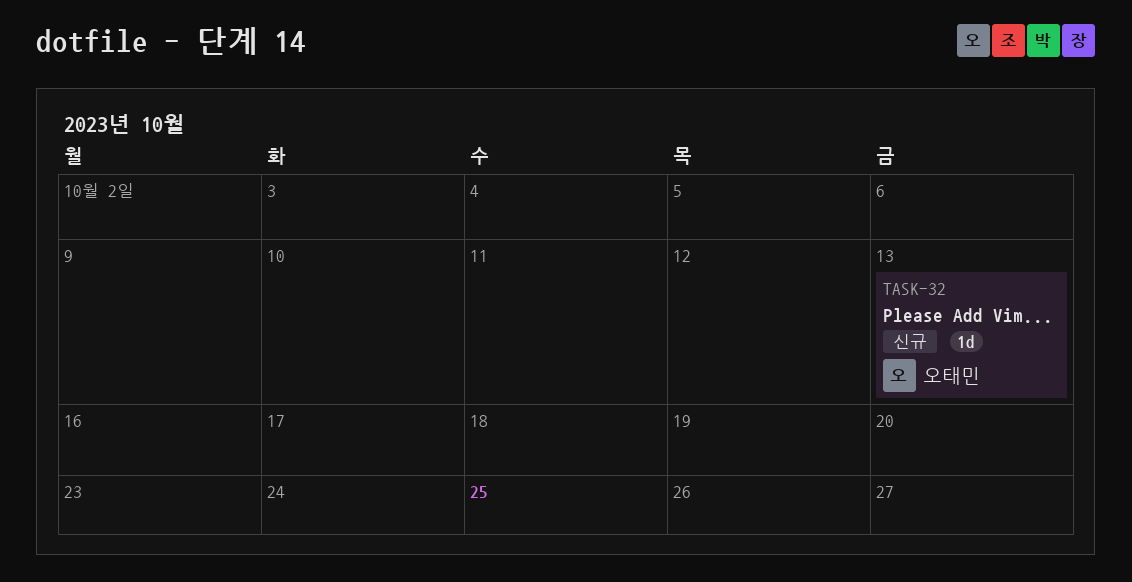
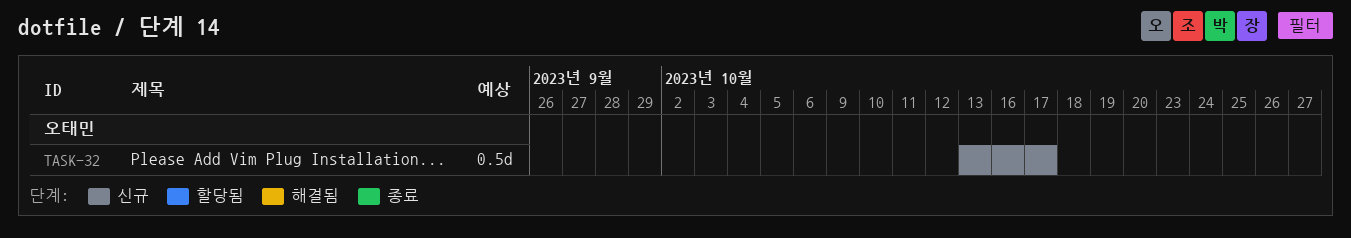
TASK-32, estimate: 1d -> 0.5d
TASK-32, due: Oct 13 -> Oct 17

